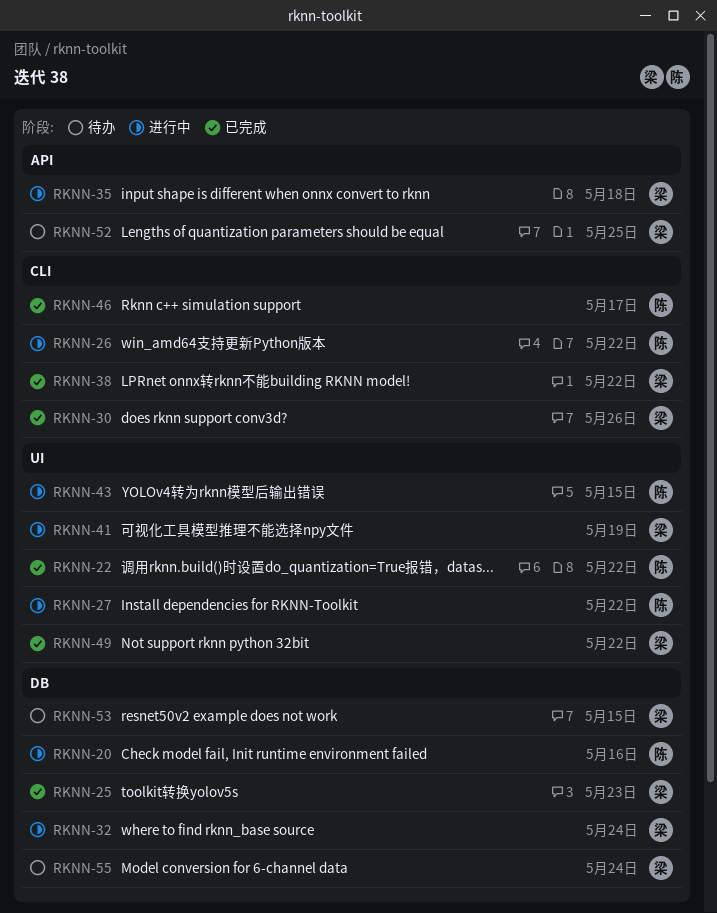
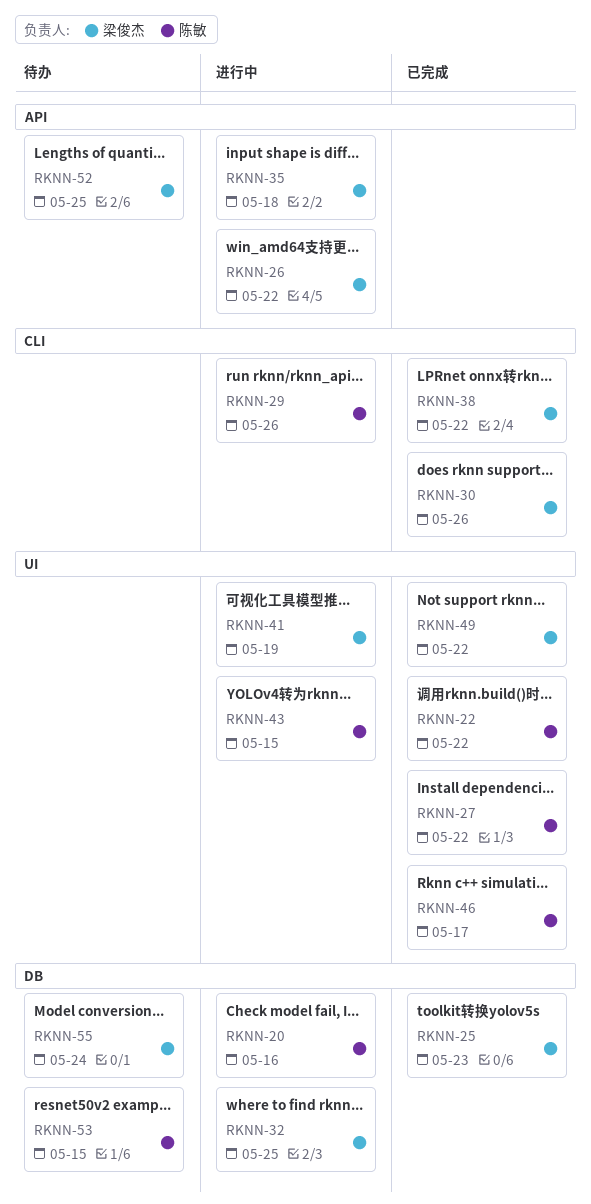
RKNN-26, owner: 陈敏 -> 梁俊杰
RKNN-26, label: CLI -> API
RKNN-27, status: 进行中 -> 已完成
RKNN-29: none -> present
RKNN-32, due: May 24 -> May 25
RKNN-46, label: CLI -> UI
RKNN-53, owner: 梁俊杰 -> 陈敏

